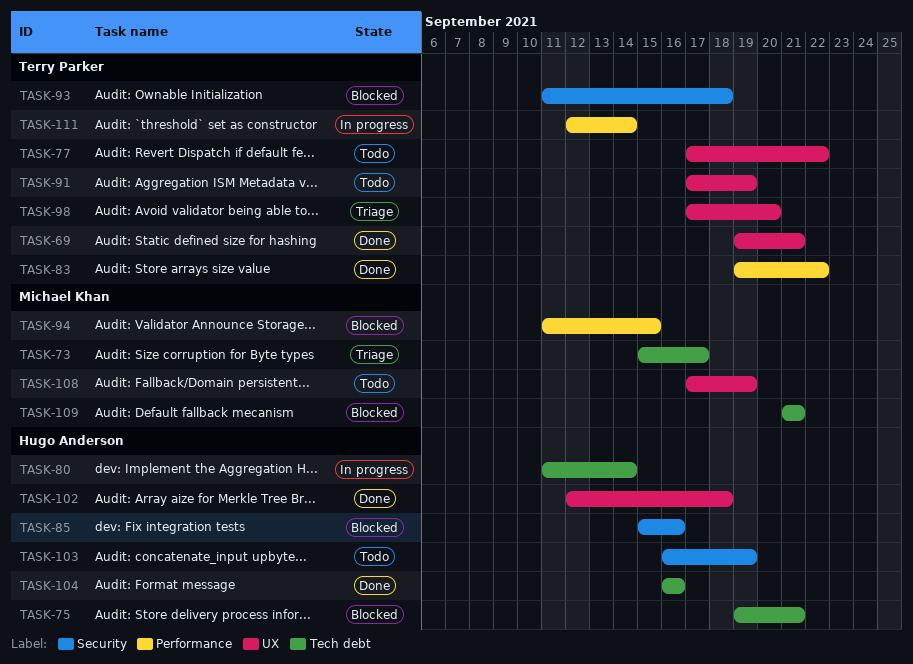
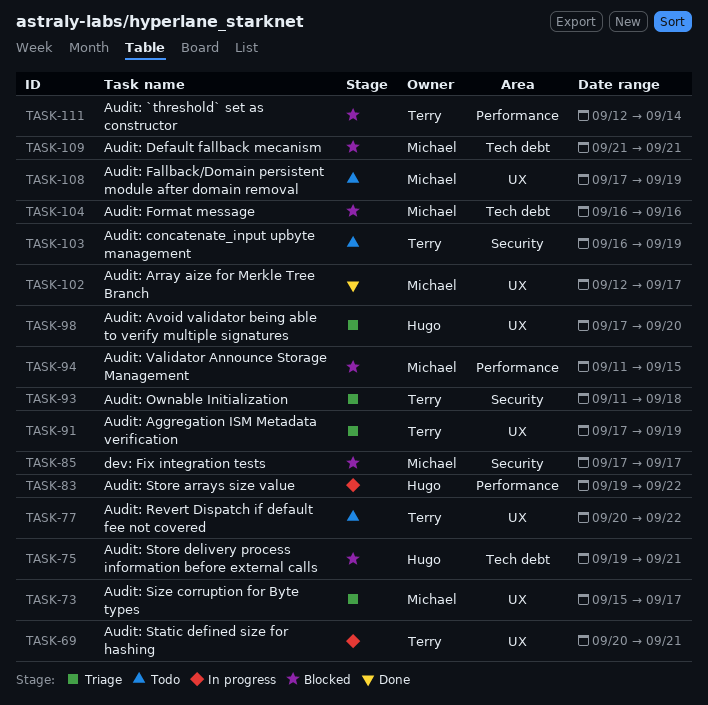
TASK-69, status: Done -> In progress
TASK-69, start: Sep 19 -> Sep 20
TASK-73, label: Tech debt -> UX
TASK-77, start: Sep 17 -> Sep 20
TASK-80: present -> none
TASK-83, status: Done -> In progress
TASK-83, owner: Terry Parker -> Hugo Anderson
TASK-85, owner: Hugo Anderson -> Michael Khan
TASK-85, start: Sep 15 -> Sep 17
TASK-85, due: Sep 16 -> Sep 17
TASK-91, status: Todo -> Triage
TASK-93, status: Blocked -> Triage
TASK-98, owner: Terry Parker -> Hugo Anderson
TASK-102, owner: Hugo Anderson -> Michael Khan
TASK-102, due: Sep 18 -> Sep 17
TASK-103, owner: Hugo Anderson -> Terry Parker
TASK-104, status: Done -> Blocked
TASK-104, owner: Hugo Anderson -> Michael Khan
TASK-111, status: In progress -> Blocked

